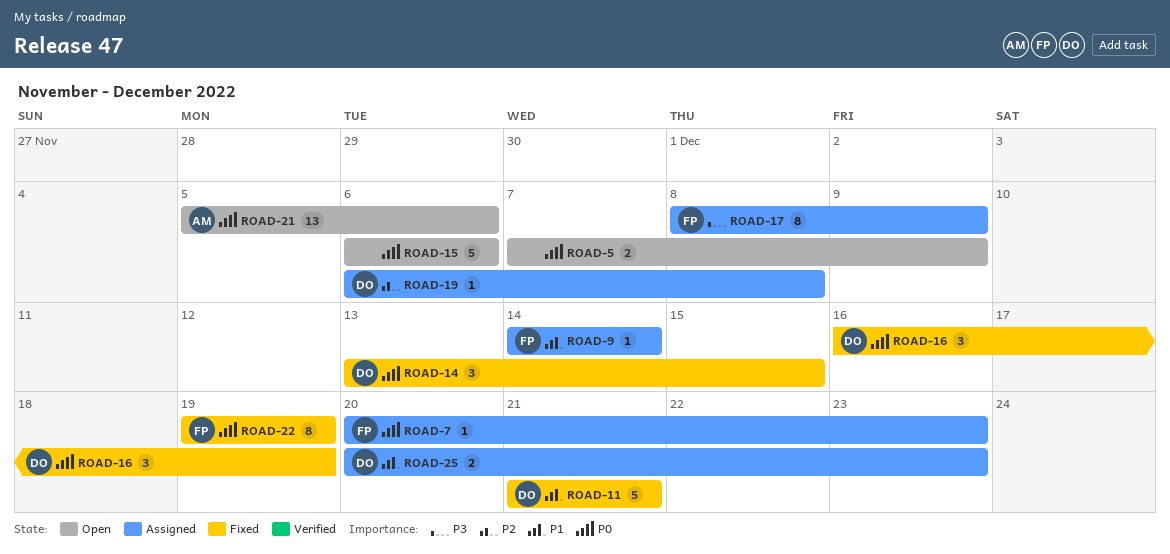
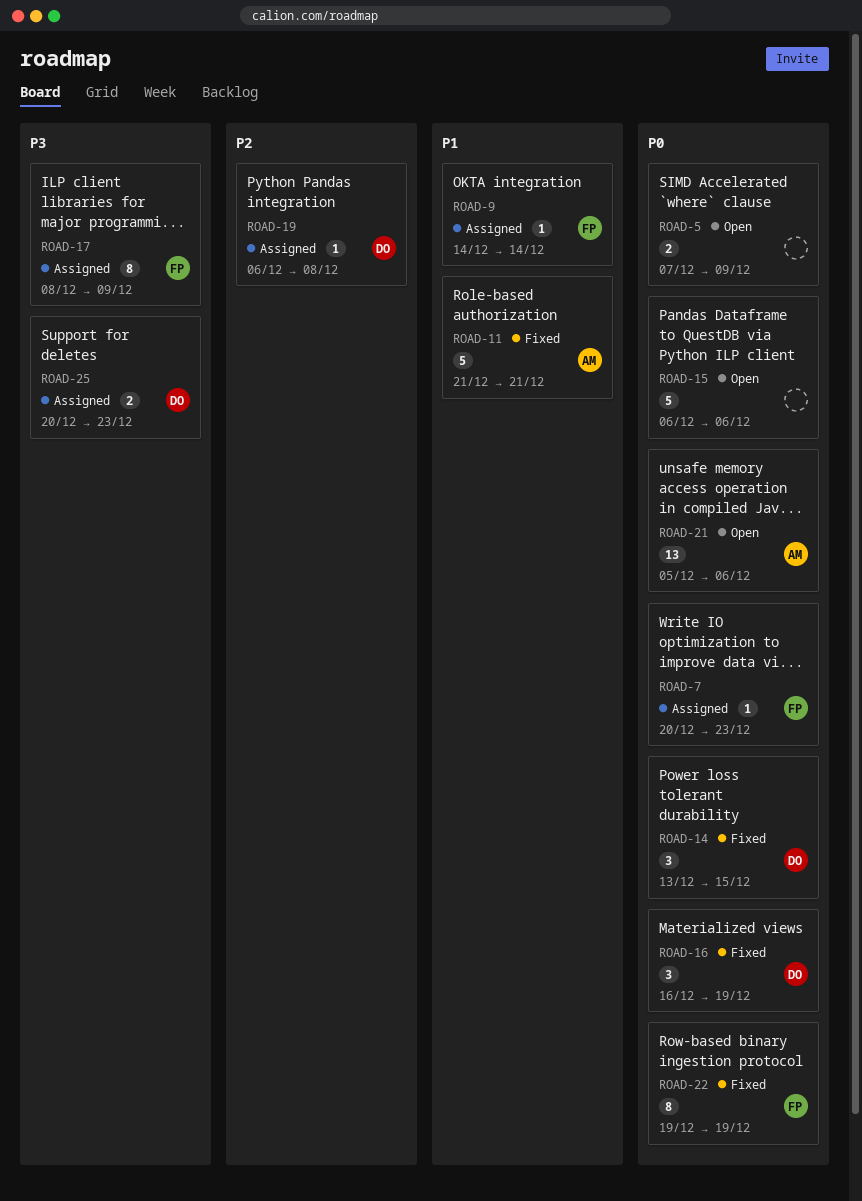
ROAD-11, owner: DO -> AM
ROAD-25, priority: P1 -> P3

